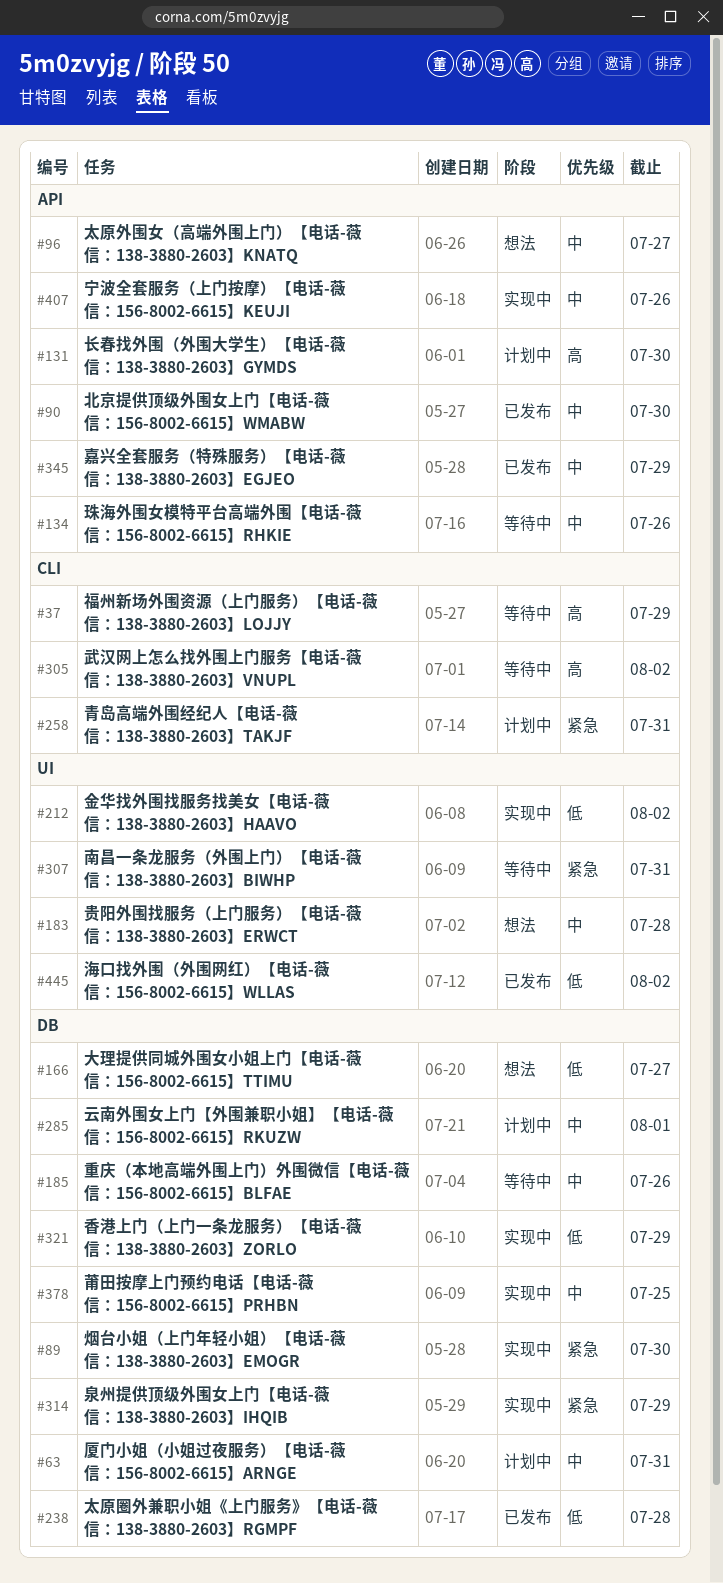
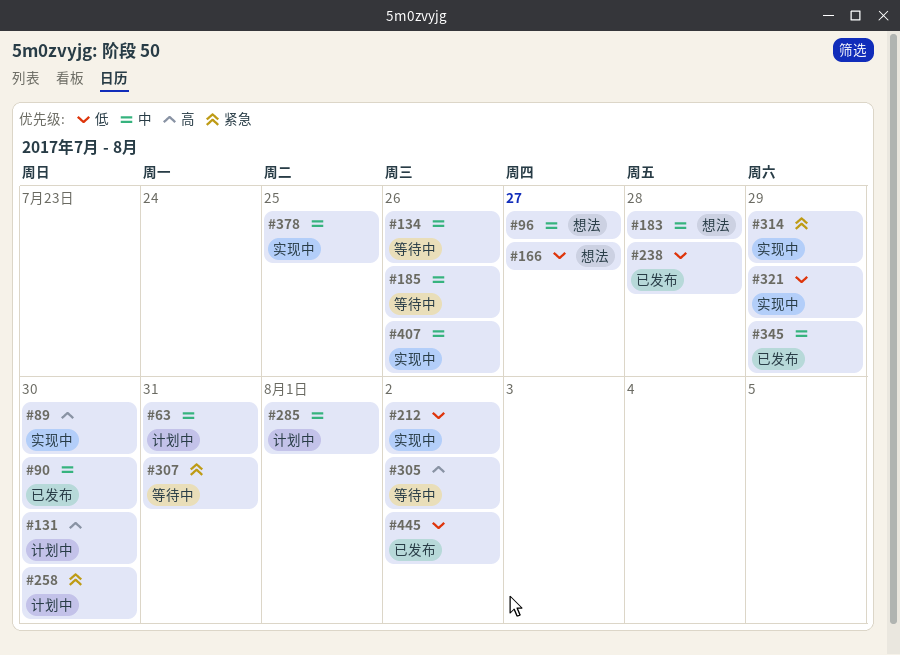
#37: present -> none
#89, priority: 紧急 -> 高
#258, due: Jul 31 -> Jul 30

